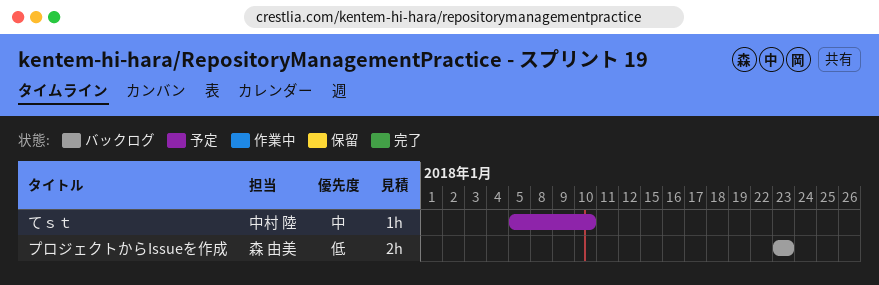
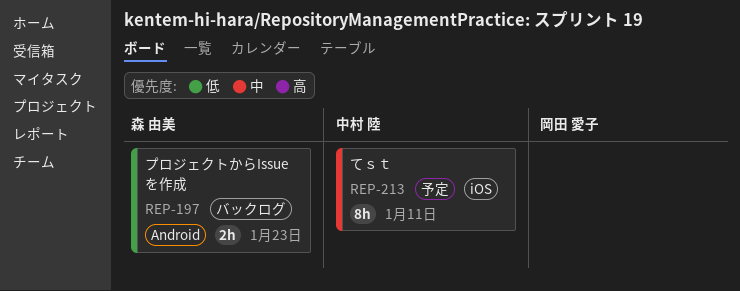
てｓｔ, estimate: 1h -> 8h
てｓｔ, due: Jan 10 -> Jan 11

